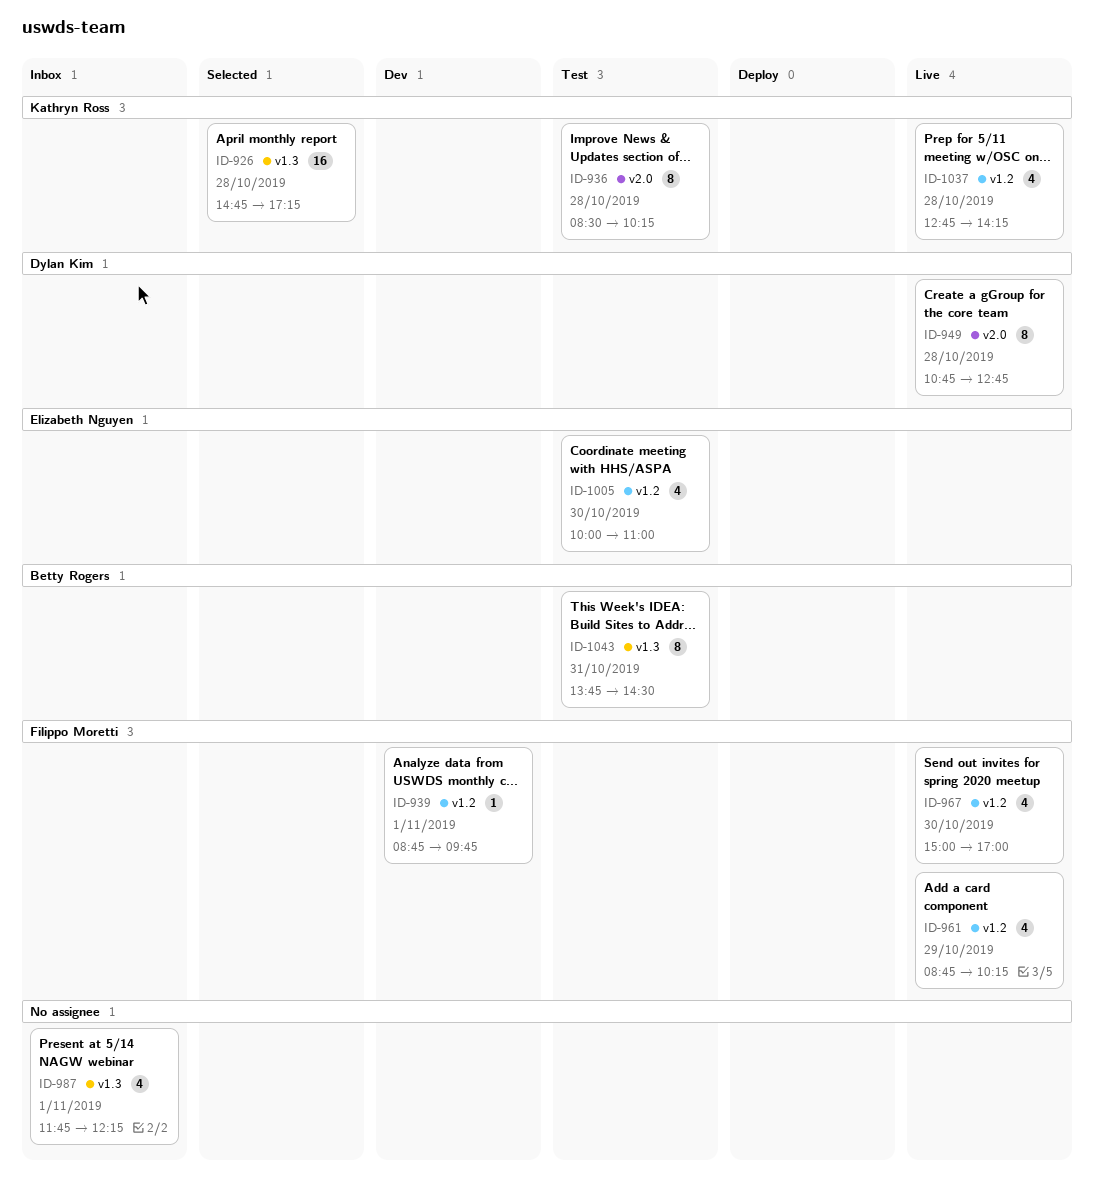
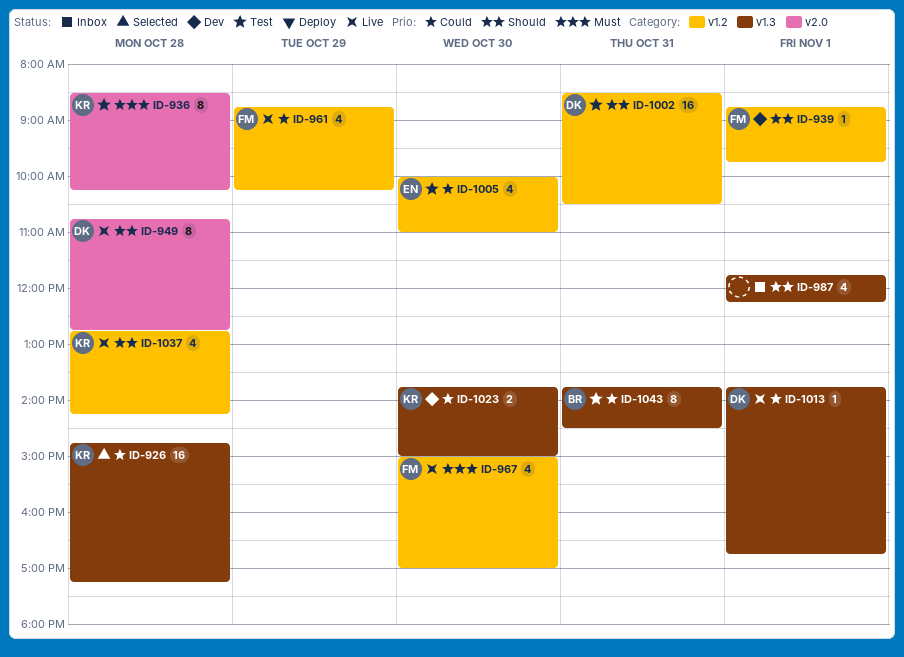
ID-1002: none -> present
ID-1013: none -> present
ID-1023: none -> present

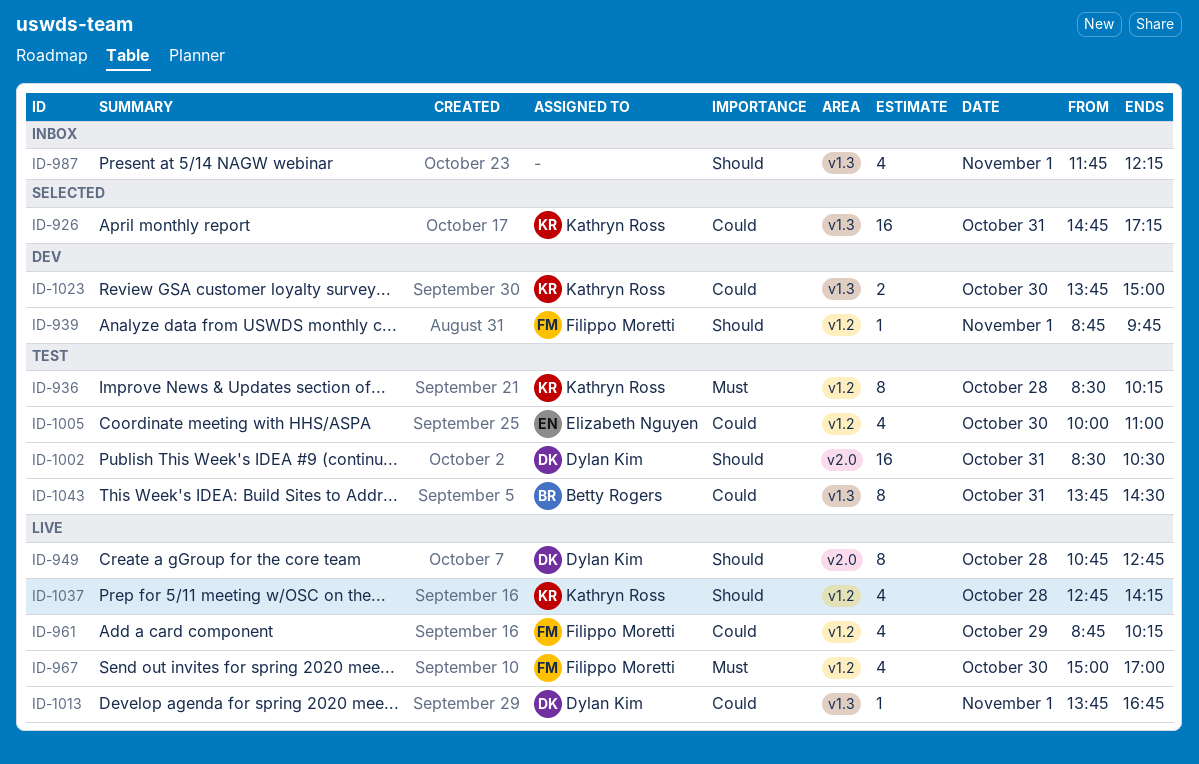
ID-926, day: Oct 28 -> Oct 31
ID-936, label: v2.0 -> v1.2
ID-1002, label: v1.2 -> v2.0

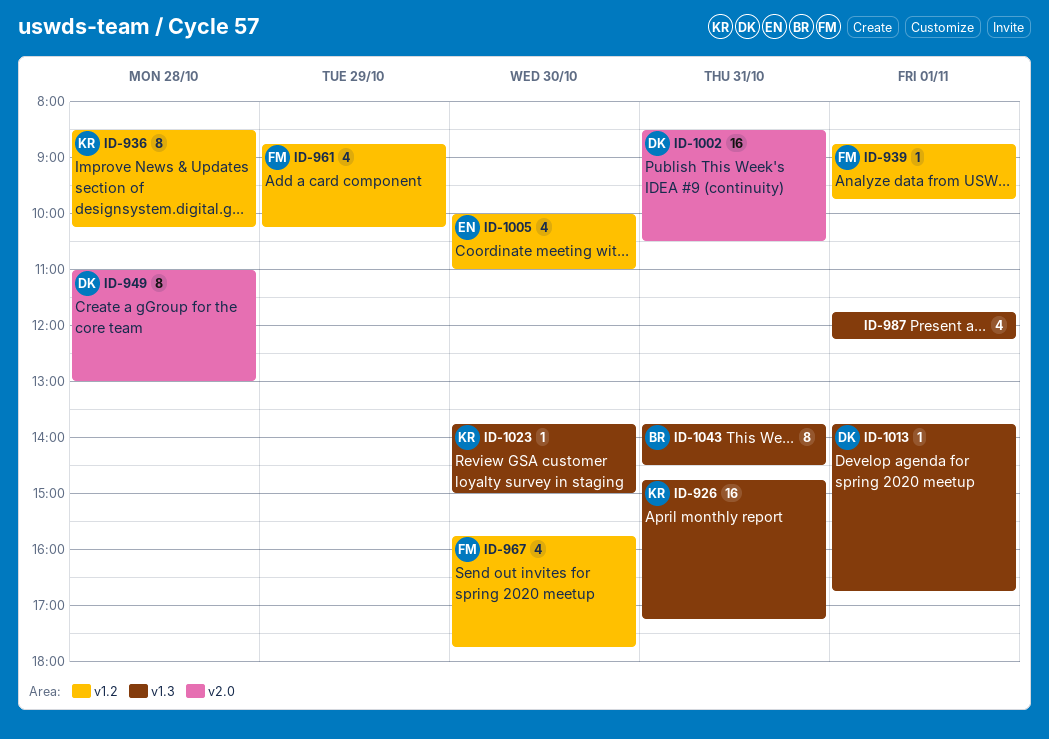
ID-949, begins: 10:45 -> 11:00
ID-949, ends: 12:45 -> 13:00
ID-967, begins: 15:00 -> 15:45
ID-967, ends: 17:00 -> 17:45
ID-1023, estimate: 2 -> 1
ID-1037: present -> none

